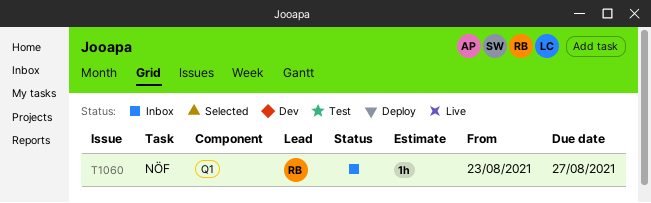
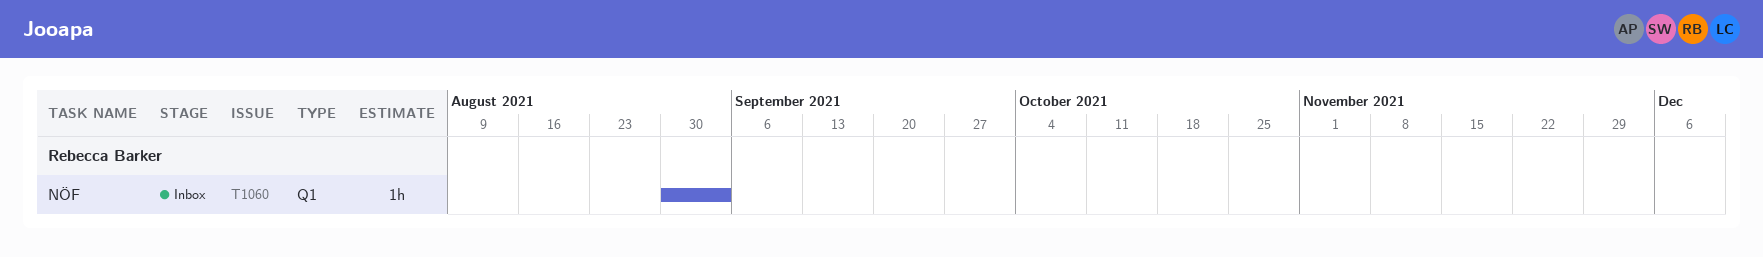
T1060, start: Aug 23 -> Aug 30
T1060, due: Aug 27 -> Sep 3

